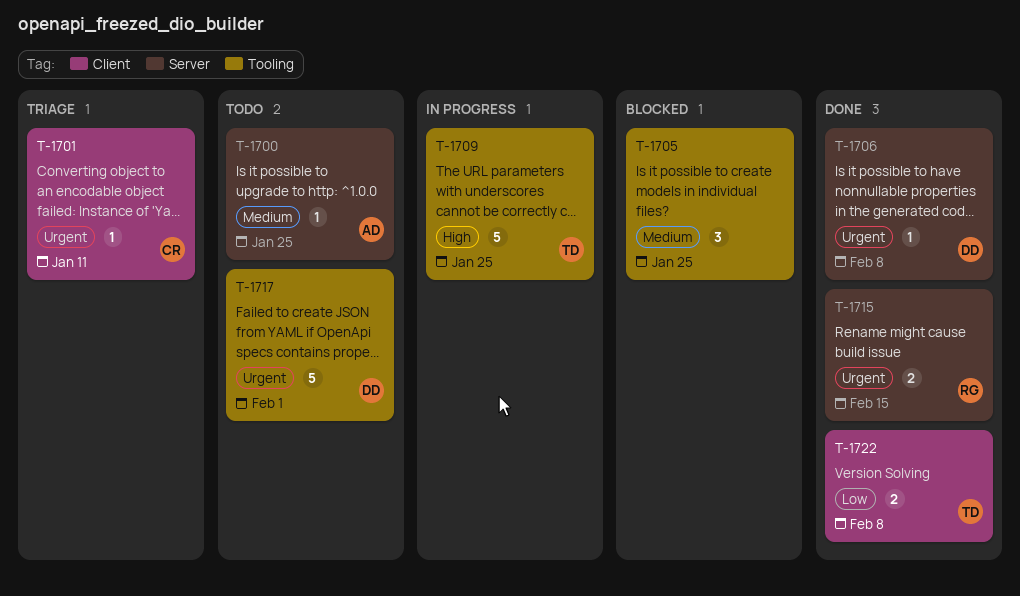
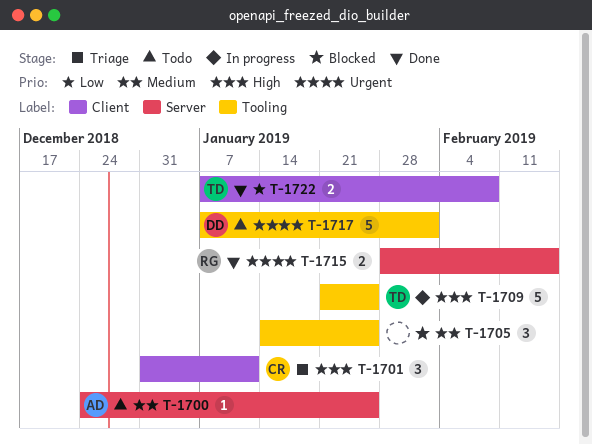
T-1701, priority: Urgent -> High
T-1701, estimate: 1 -> 3
T-1706: present -> none

